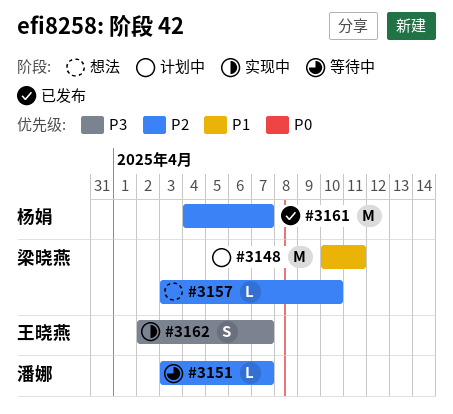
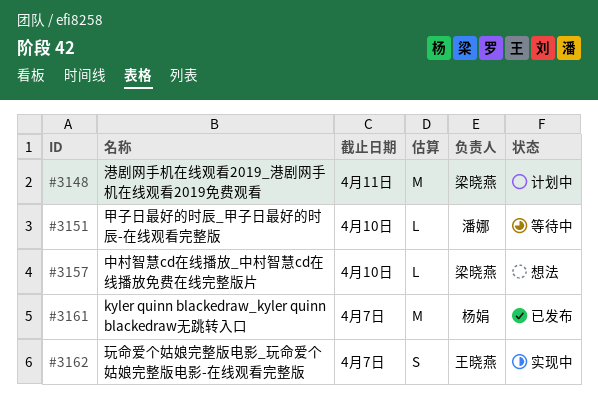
#3151, due: Apr 7 -> Apr 10

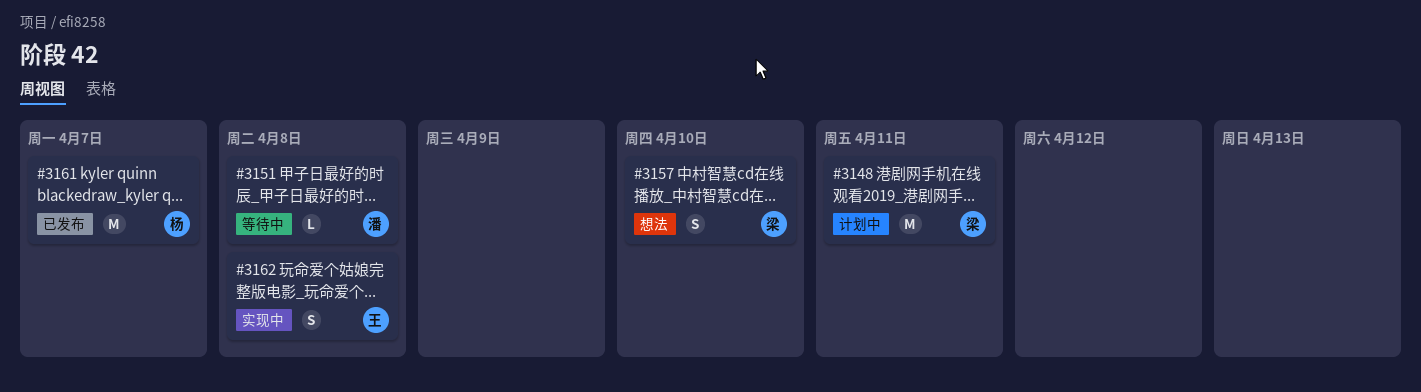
#3151, due: Apr 10 -> Apr 8
#3157, estimate: L -> S
#3162, due: Apr 7 -> Apr 8

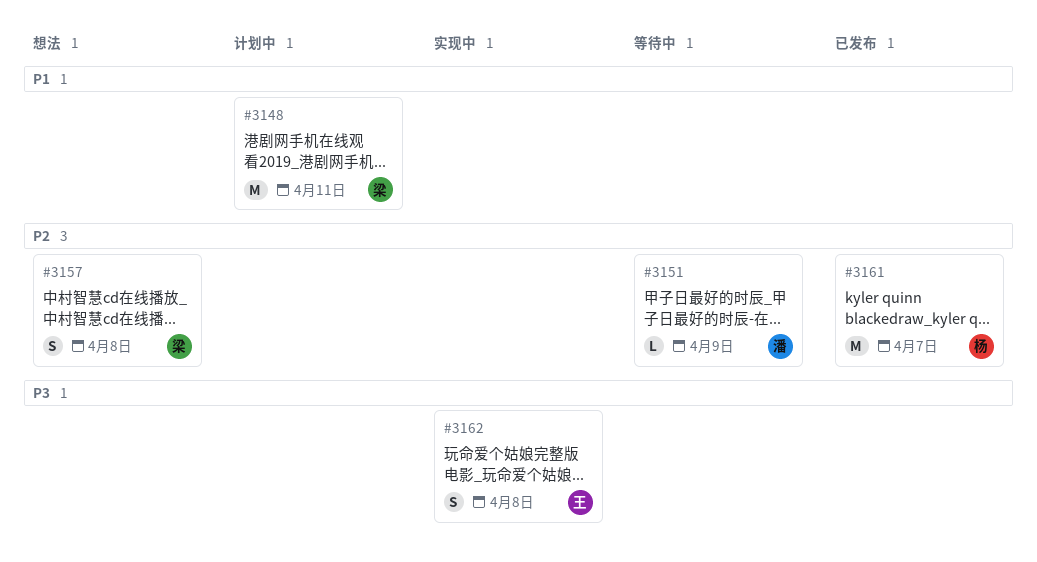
#3151, due: Apr 8 -> Apr 9
#3157, due: Apr 10 -> Apr 8

